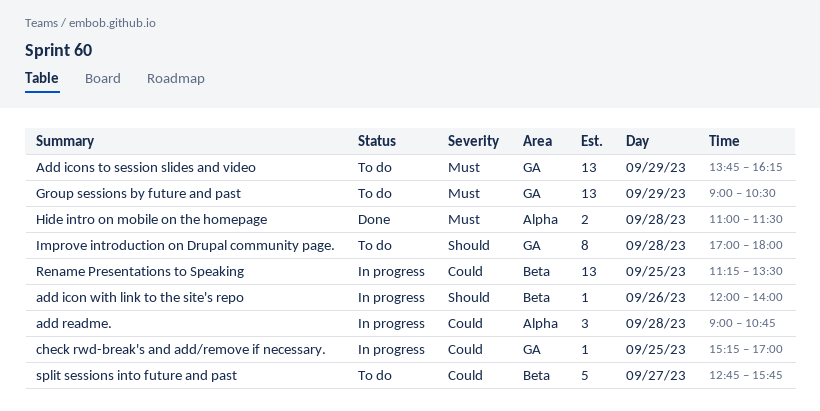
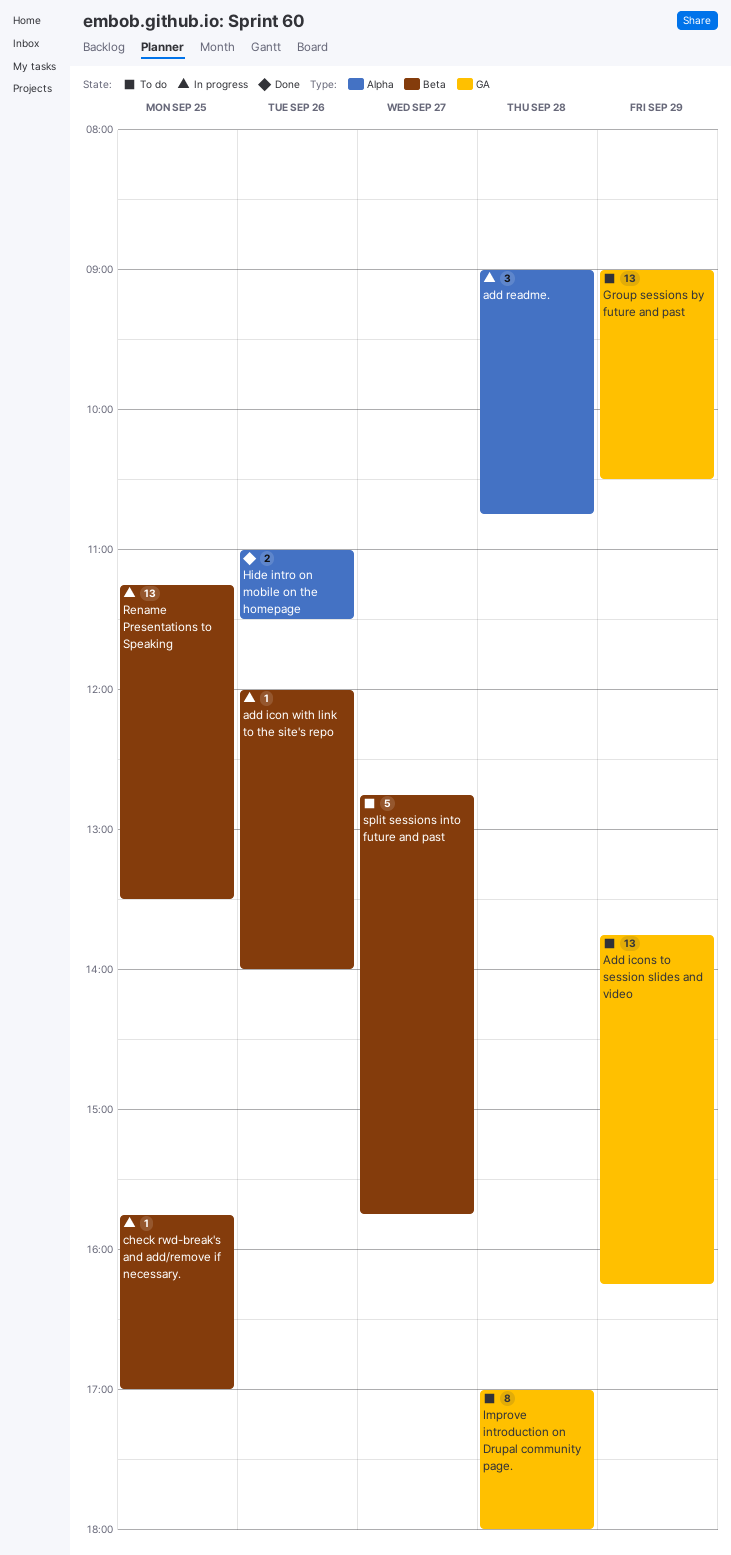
check rwd-break's and add/remove if necessary., label: GA -> Beta
check rwd-break's and add/remove if necessary., begins: 15:15 -> 15:45
Hide intro on mobile on the homepage, day: Sep 28 -> Sep 26

